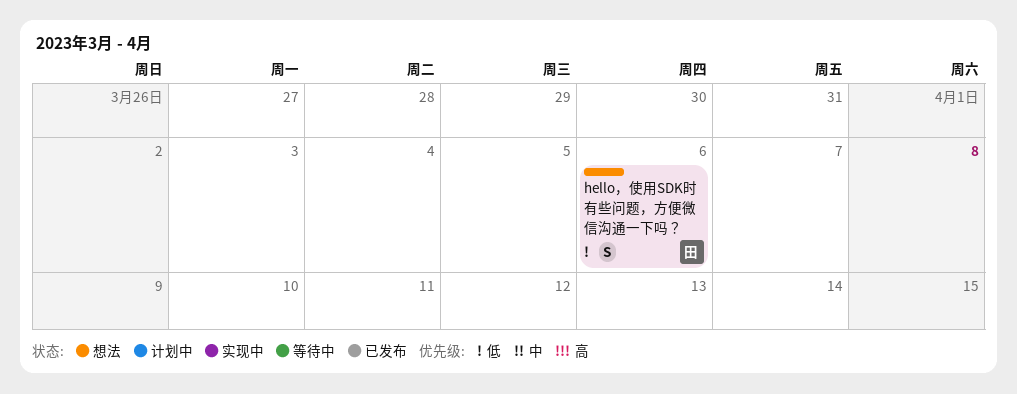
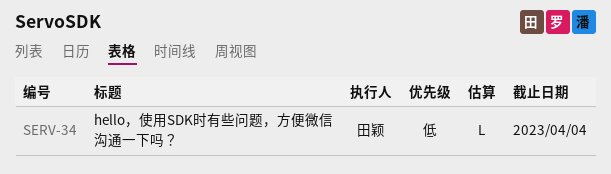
hello，使用SDK时有些问题，方便微信沟通一下吗？, estimate: S -> L
hello，使用SDK时有些问题，方便微信沟通一下吗？, due: Apr 6 -> Apr 4

